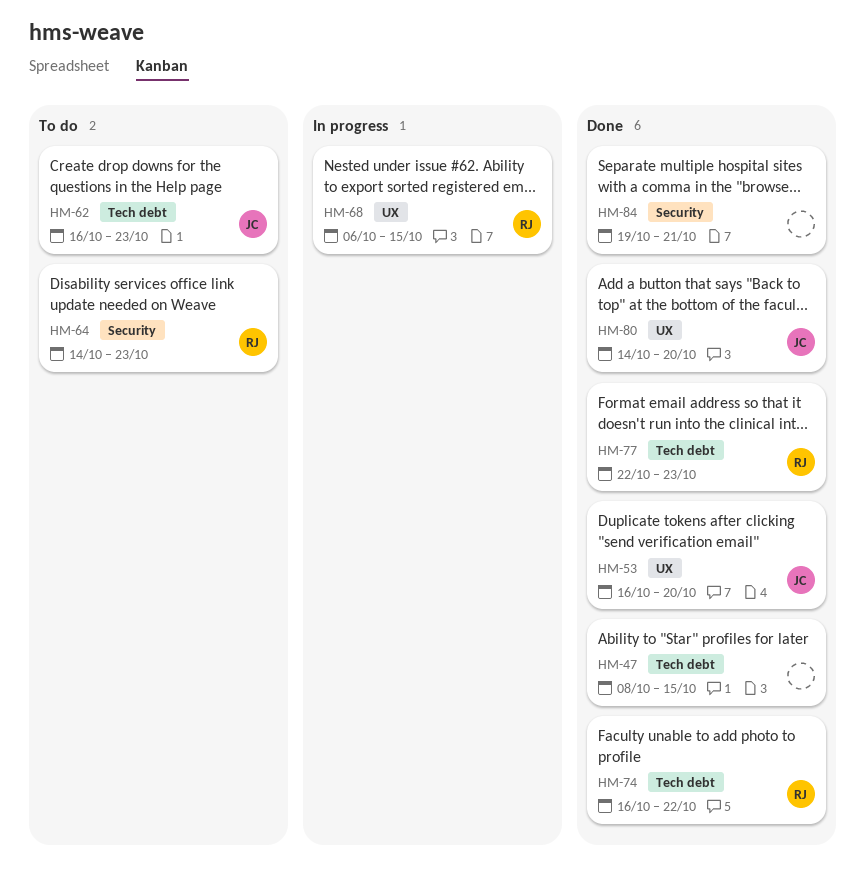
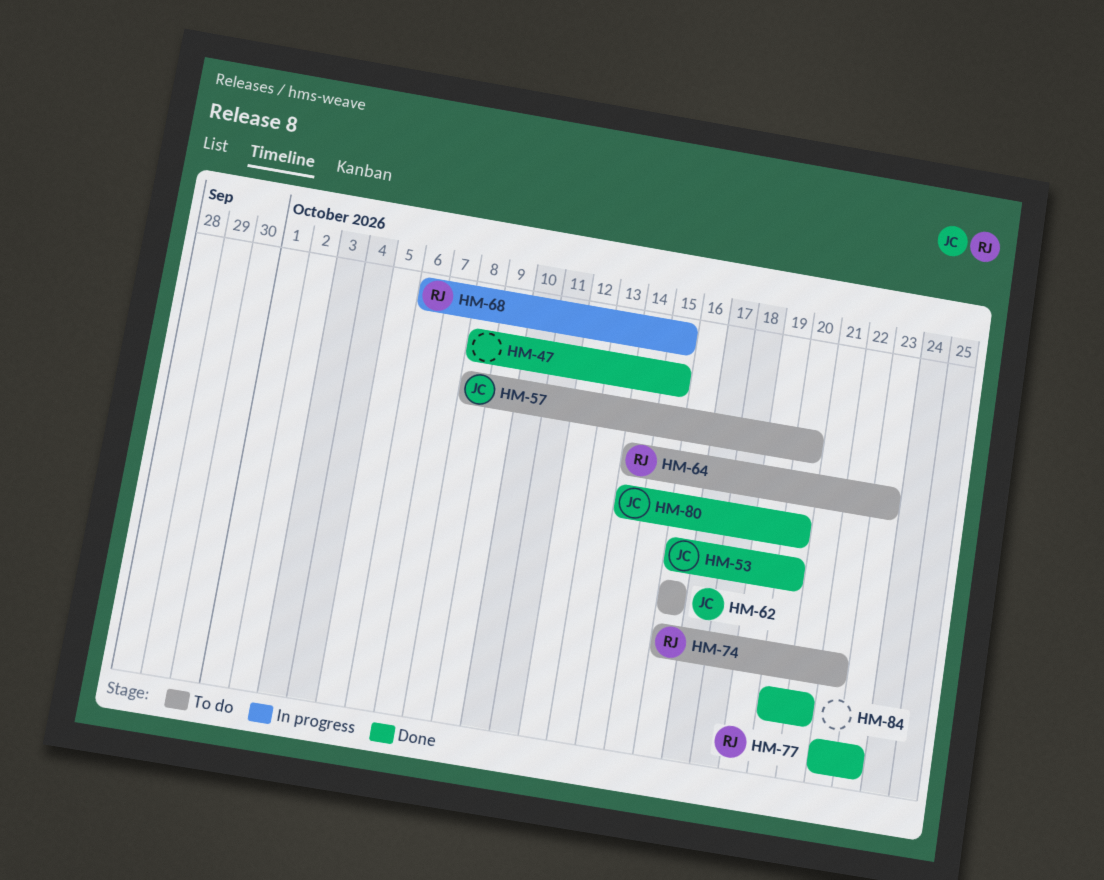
HM-57: none -> present
HM-62, due: Oct 23 -> Oct 16
HM-74, status: Done -> To do
HM-84, start: Oct 19 -> Oct 20

